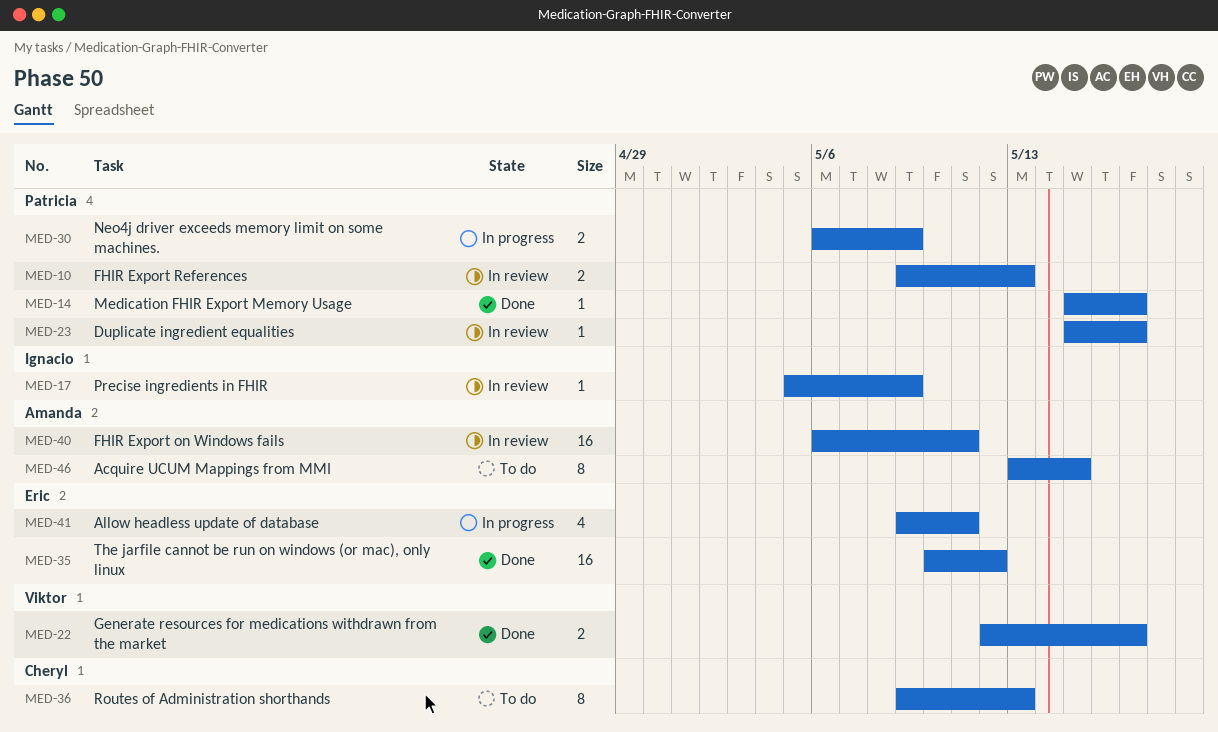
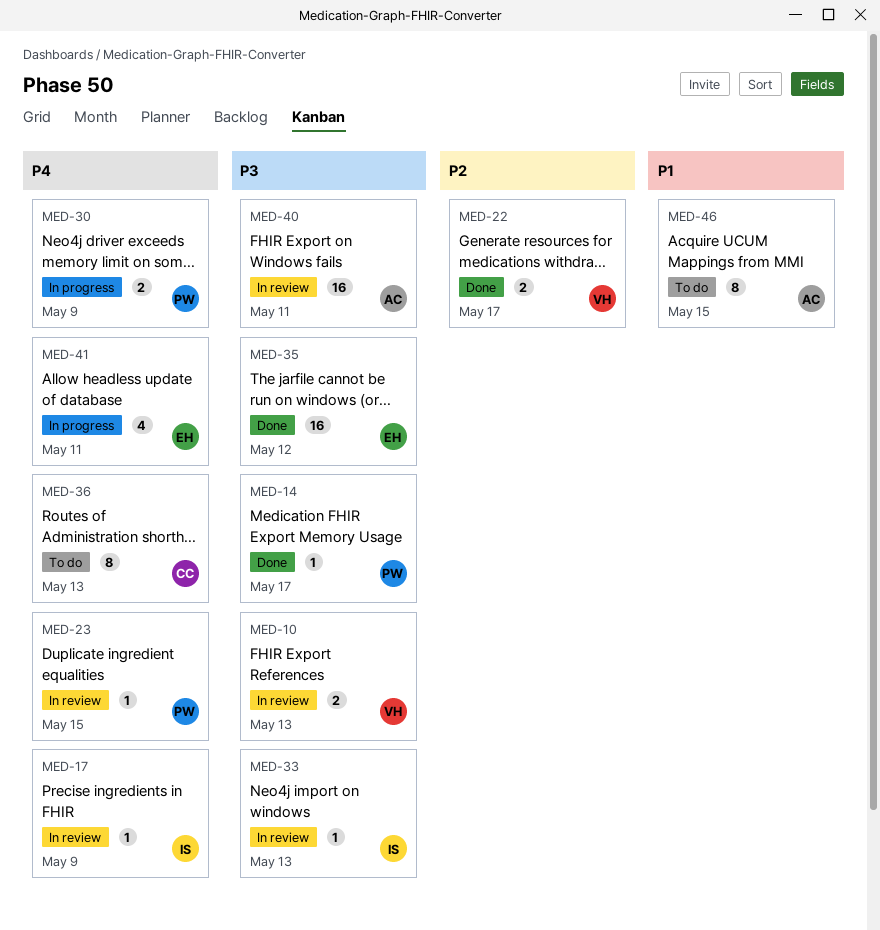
MED-10, owner: Patricia -> Viktor
MED-23, due: May 17 -> May 15
MED-33: none -> present

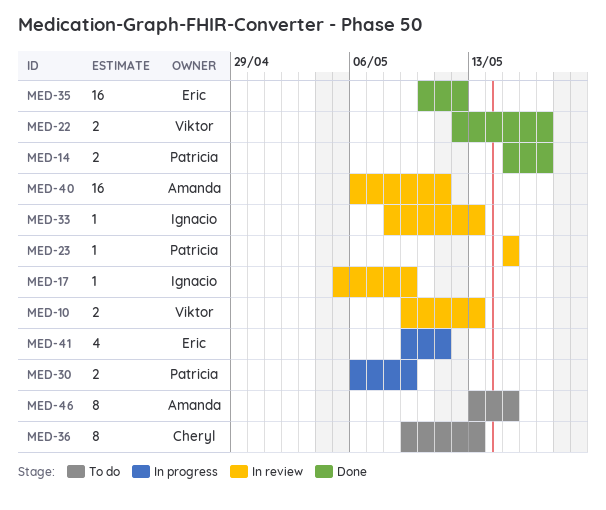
MED-14, estimate: 1 -> 2

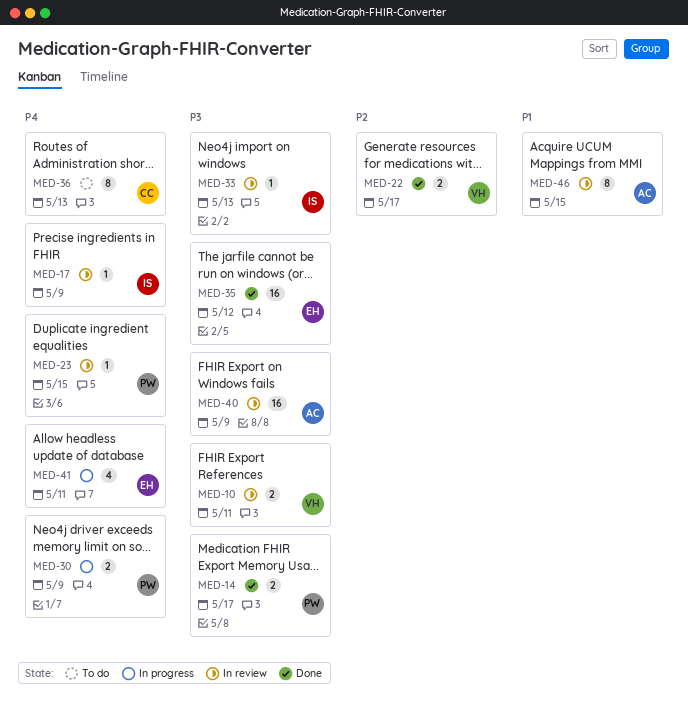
MED-10, due: May 13 -> May 11
MED-40, due: May 11 -> May 9
MED-46, status: To do -> In review

